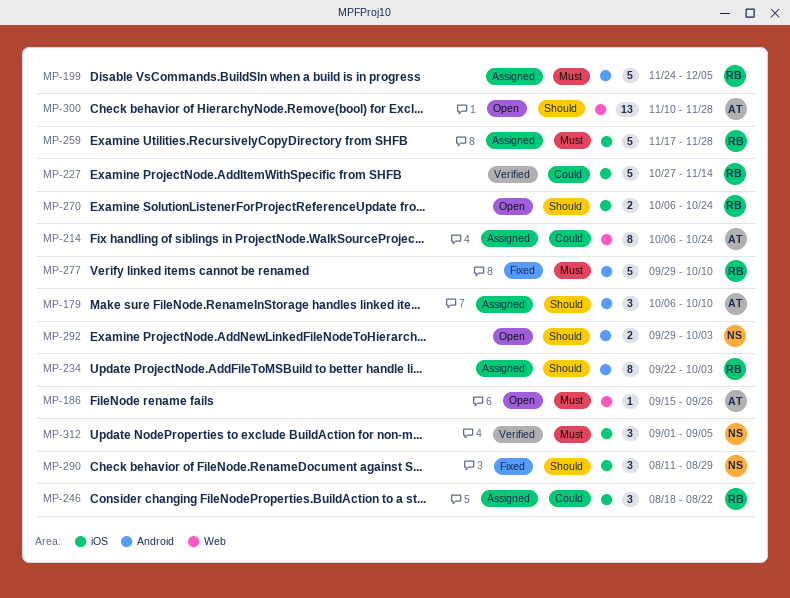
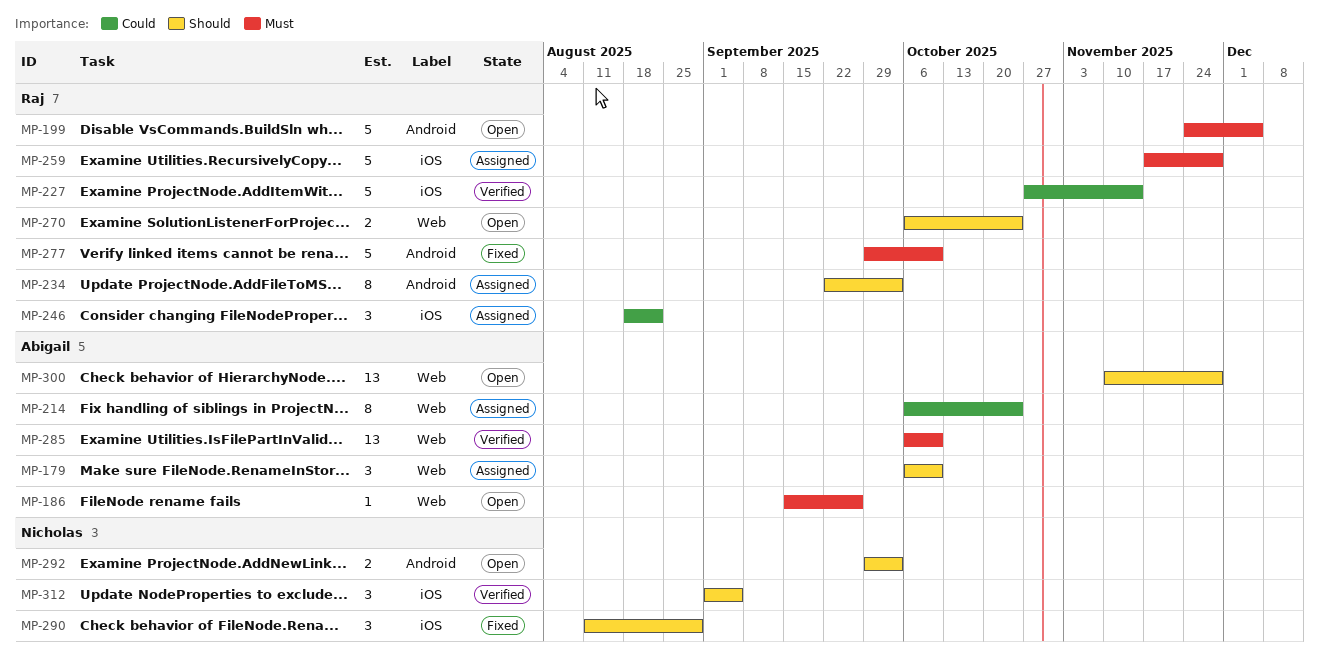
MP-179, label: Android -> Web
MP-199, status: Assigned -> Open
MP-270, label: iOS -> Web
MP-285: none -> present
MP-312, priority: Must -> Should

